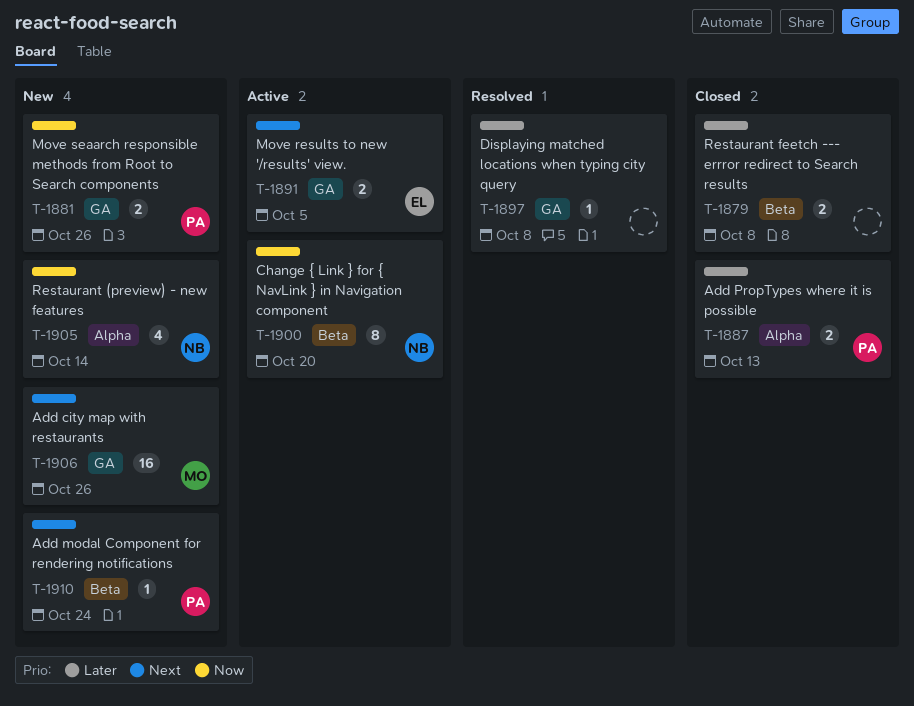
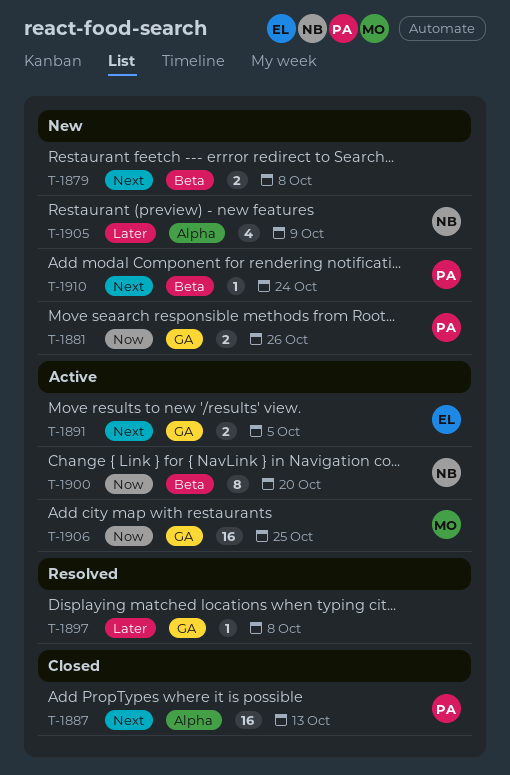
T-1879, status: Closed -> New
T-1879, priority: Later -> Next
T-1887, priority: Later -> Next
T-1887, estimate: 2 -> 16
T-1905, priority: Now -> Later
T-1905, due: Oct 14 -> Oct 9
T-1906, status: New -> Active
T-1906, priority: Next -> Now
T-1906, due: Oct 26 -> Oct 25

